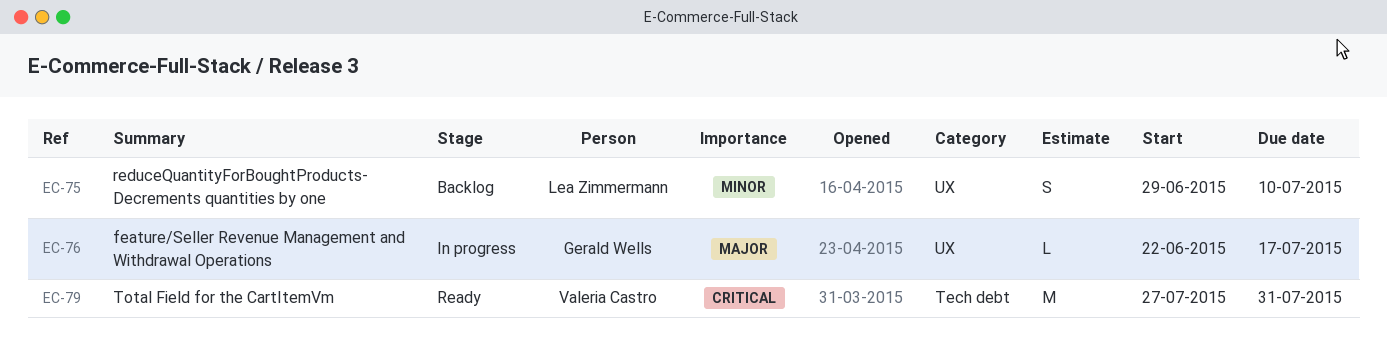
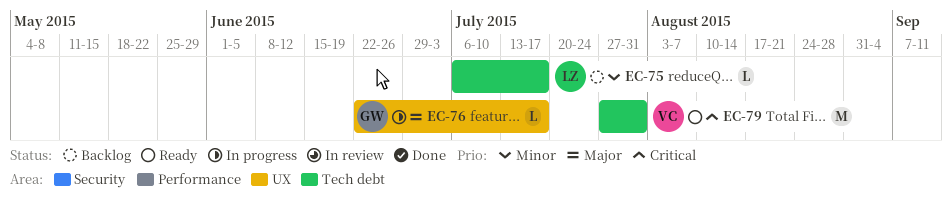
EC-75, label: UX -> Tech debt
EC-75, estimate: S -> L
EC-75, start: Jun 29 -> Jul 6
EC-75, due: Jul 10 -> Jul 17

